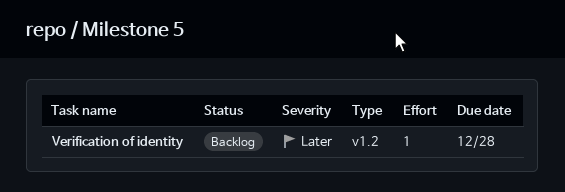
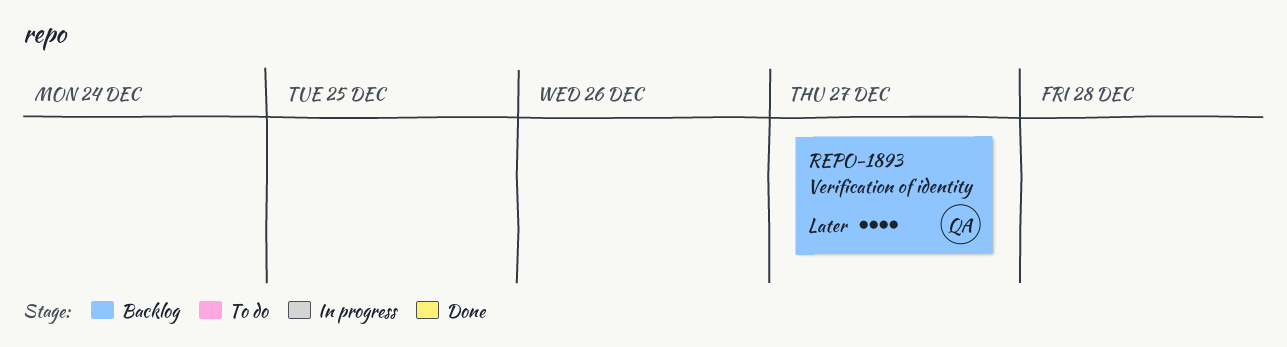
Verification of identity, estimate: 1 -> 4
Verification of identity, due: Dec 28 -> Dec 27

